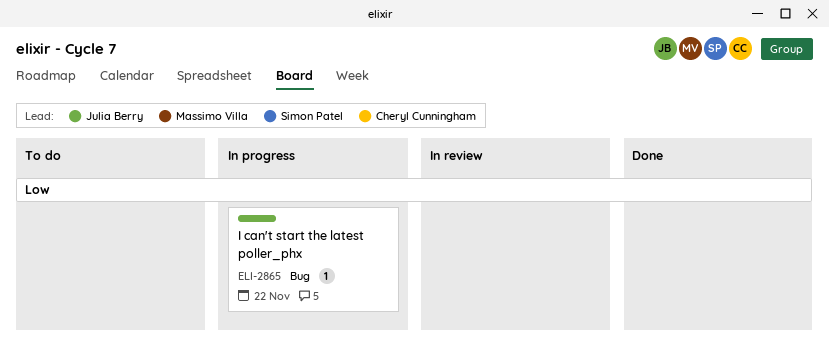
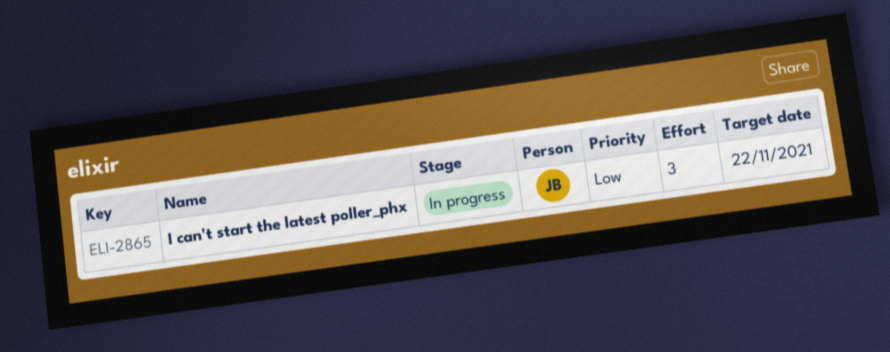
ELI-2865, estimate: 1 -> 3

